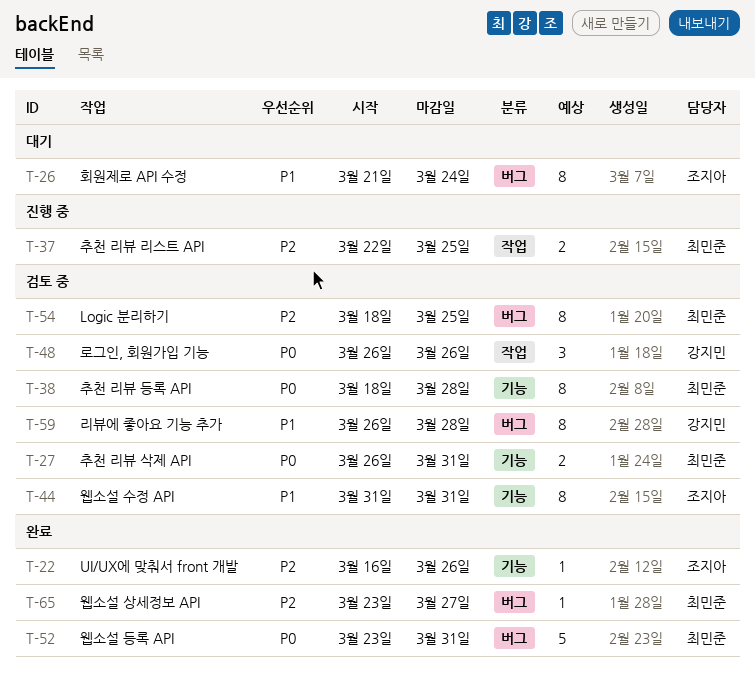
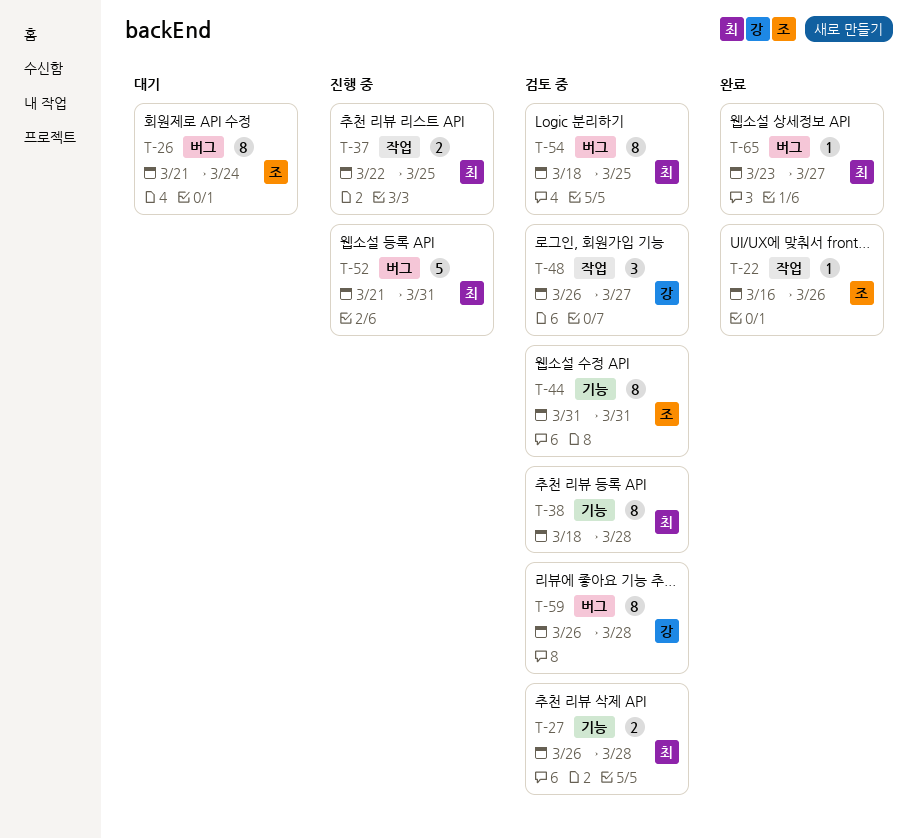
T-22, label: 기능 -> 작업
T-27, due: Mar 31 -> Mar 28
T-48, due: Mar 26 -> Mar 27
T-52, status: 완료 -> 진행 중
T-52, start: Mar 23 -> Mar 21

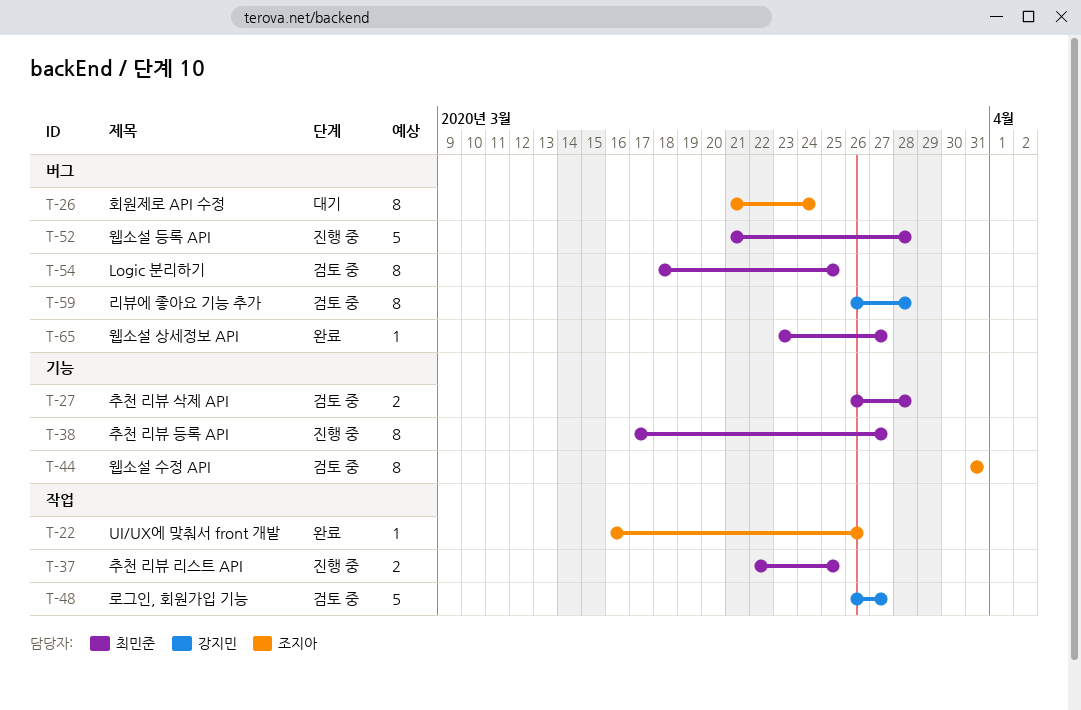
T-38, status: 검토 중 -> 진행 중
T-38, start: Mar 18 -> Mar 17
T-38, due: Mar 28 -> Mar 27
T-48, estimate: 3 -> 5
T-52, due: Mar 31 -> Mar 28

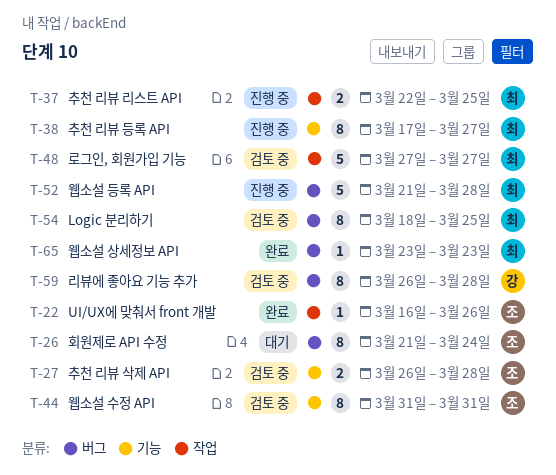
T-27, owner: 최민준 -> 조지아
T-48, owner: 강지민 -> 최민준
T-48, start: Mar 26 -> Mar 27
T-65, due: Mar 27 -> Mar 23

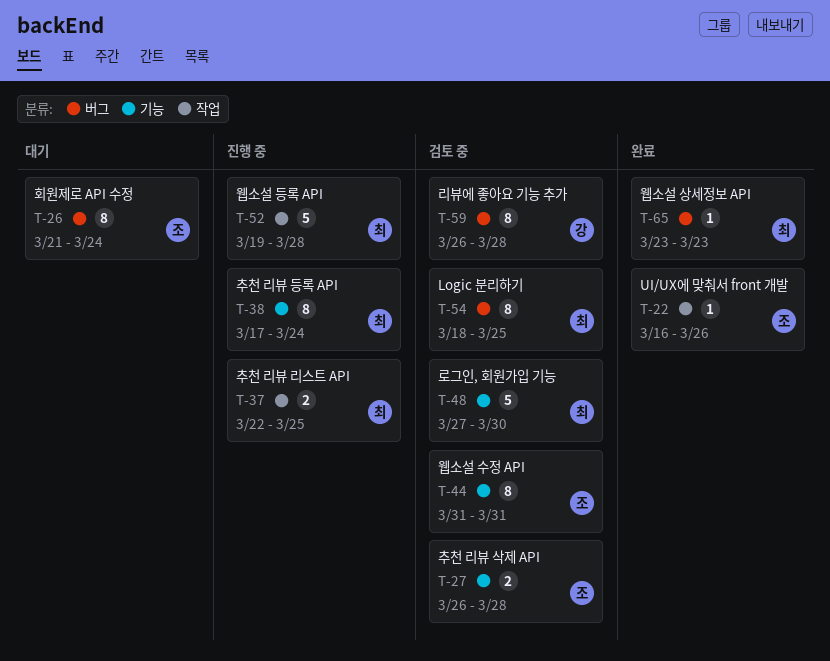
T-38, due: Mar 27 -> Mar 24
T-48, label: 작업 -> 기능
T-48, due: Mar 27 -> Mar 30
T-52, label: 버그 -> 작업
T-52, start: Mar 21 -> Mar 19

